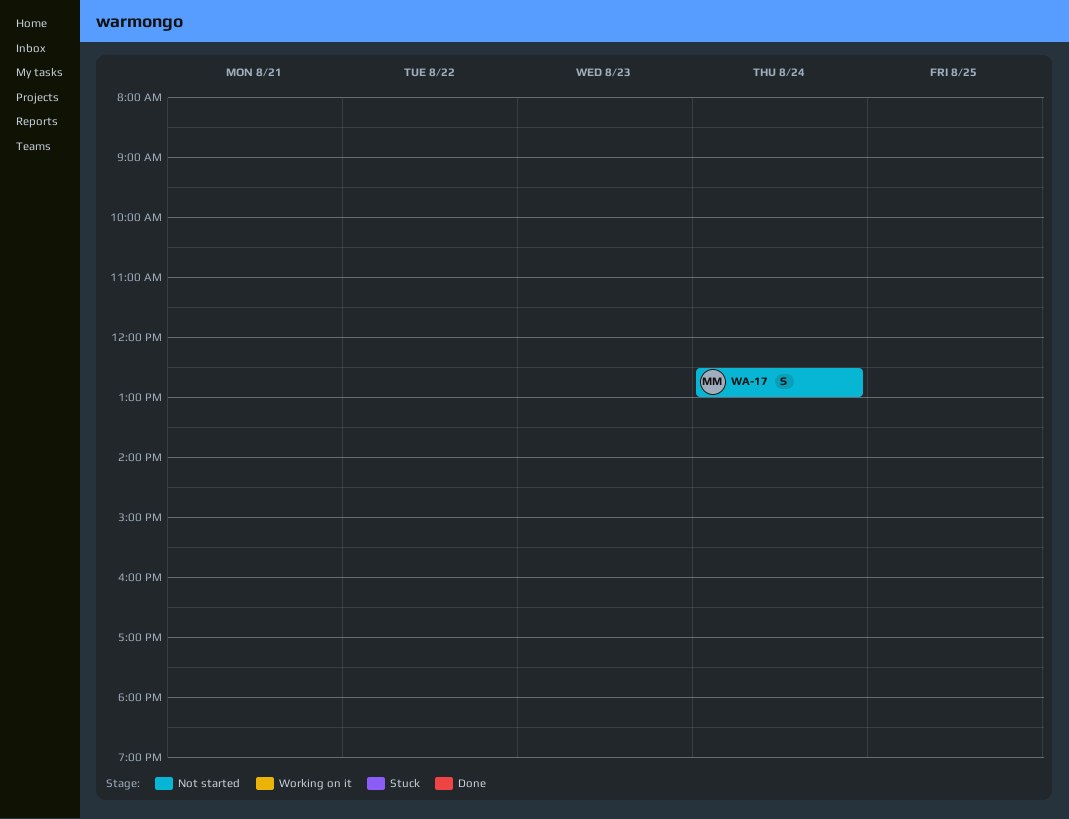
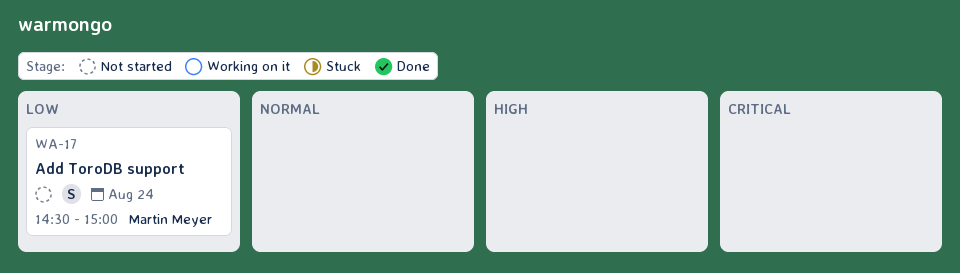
WA-17, begins: 12:30 -> 14:30
WA-17, ends: 13:00 -> 15:00

